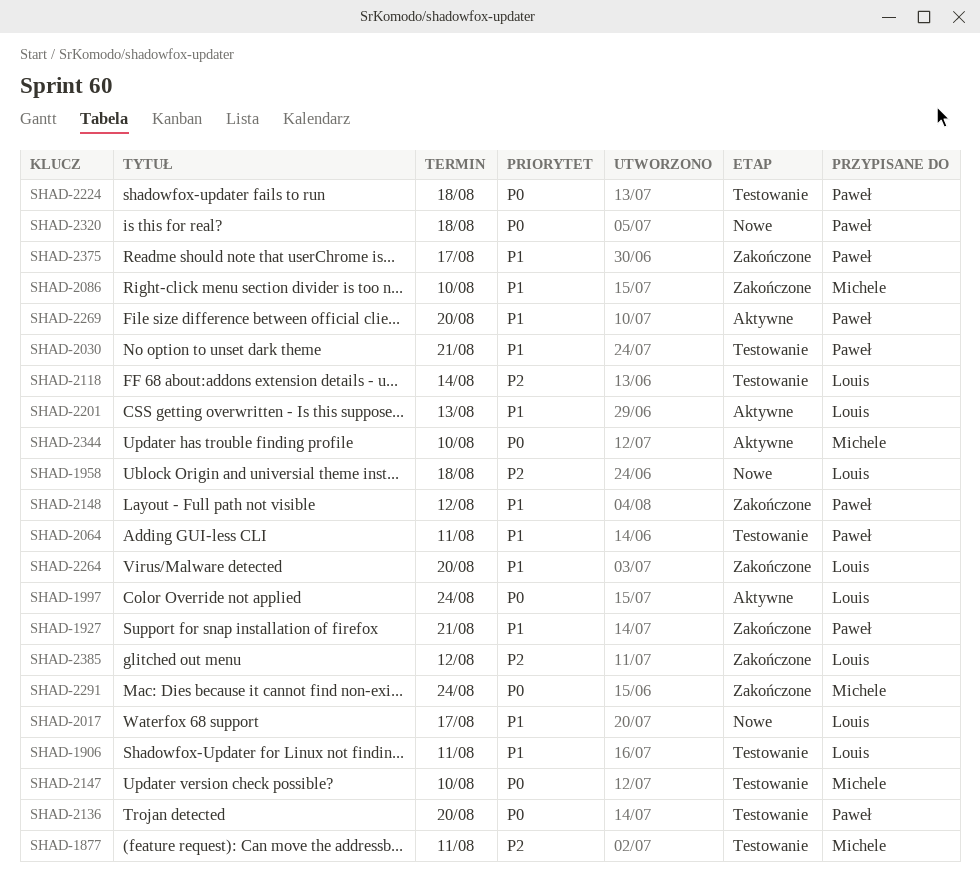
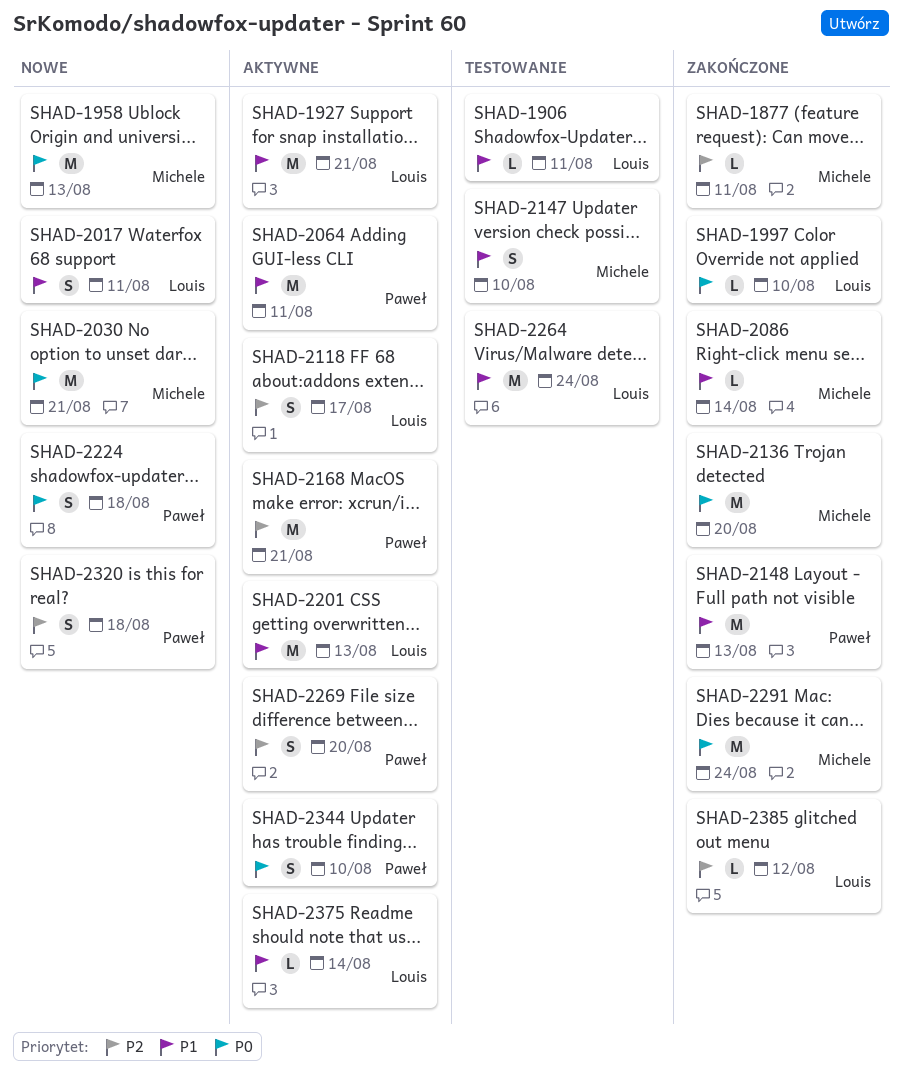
SHAD-1877, status: Testowanie -> Zakończone
SHAD-1927, status: Zakończone -> Aktywne
SHAD-1927, owner: Paweł -> Louis
SHAD-1958, owner: Louis -> Michele
SHAD-1958, priority: P2 -> P0
SHAD-1958, due: Aug 18 -> Aug 13
SHAD-1997, status: Aktywne -> Zakończone
SHAD-1997, due: Aug 24 -> Aug 10
SHAD-2017, due: Aug 17 -> Aug 11
SHAD-2030, status: Testowanie -> Nowe
SHAD-2030, owner: Paweł -> Michele
SHAD-2030, priority: P1 -> P0
SHAD-2064, status: Testowanie -> Aktywne
SHAD-2086, due: Aug 10 -> Aug 14
SHAD-2118, status: Testowanie -> Aktywne
SHAD-2118, due: Aug 14 -> Aug 17
SHAD-2136, status: Testowanie -> Zakończone
SHAD-2136, owner: Paweł -> Michele
SHAD-2147, priority: P0 -> P1
SHAD-2148, due: Aug 12 -> Aug 13
SHAD-2168: none -> present
SHAD-2224, status: Testowanie -> Nowe
SHAD-2264, status: Zakończone -> Testowanie
SHAD-2264, due: Aug 20 -> Aug 24
SHAD-2269, priority: P1 -> P2
SHAD-2320, priority: P0 -> P2
SHAD-2344, owner: Michele -> Paweł
SHAD-2375, status: Zakończone -> Aktywne
SHAD-2375, owner: Paweł -> Louis
SHAD-2375, due: Aug 17 -> Aug 14

